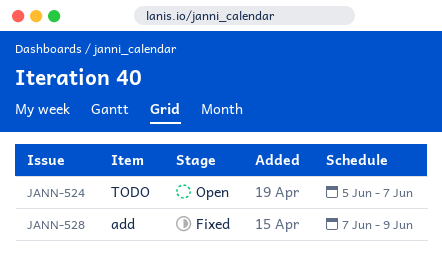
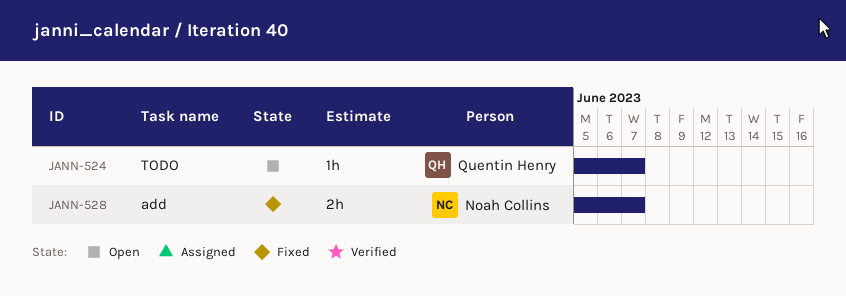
JANN-528, start: Jun 7 -> Jun 5
JANN-528, due: Jun 9 -> Jun 7

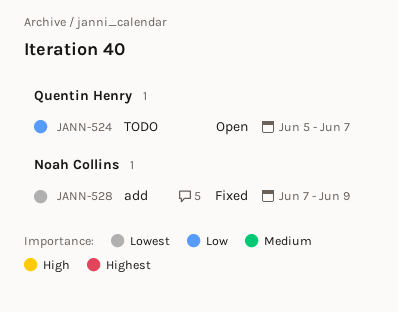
JANN-528, start: Jun 5 -> Jun 7
JANN-528, due: Jun 7 -> Jun 9

